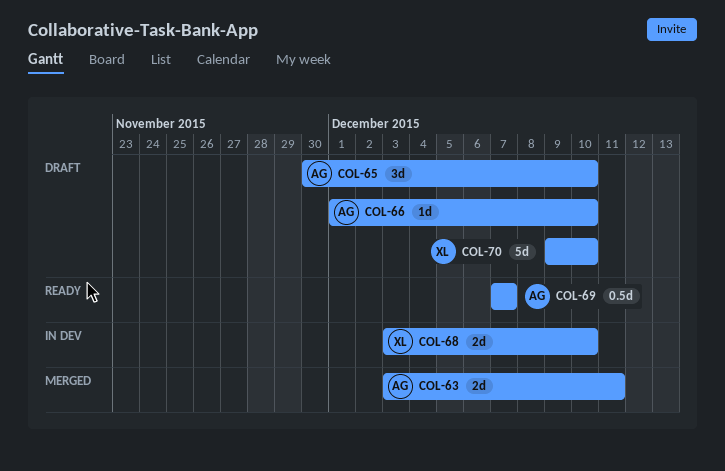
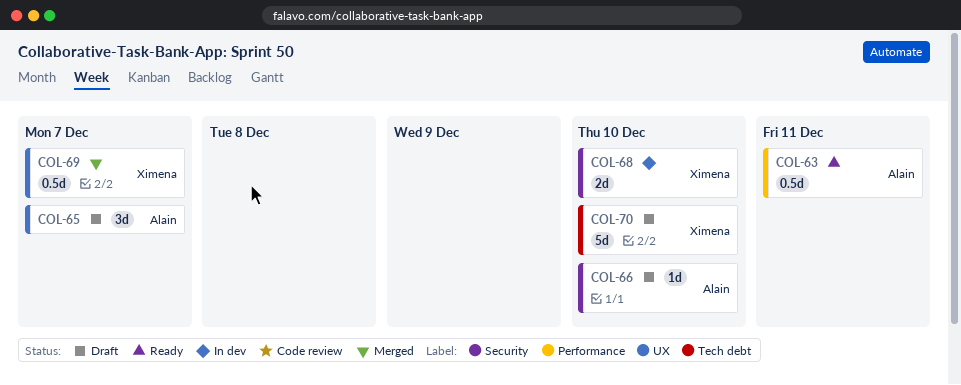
COL-63, status: Merged -> Ready
COL-63, estimate: 2d -> 0.5d
COL-65, due: Dec 10 -> Dec 7
COL-69, status: Ready -> Merged
COL-69, owner: Alain -> Ximena

